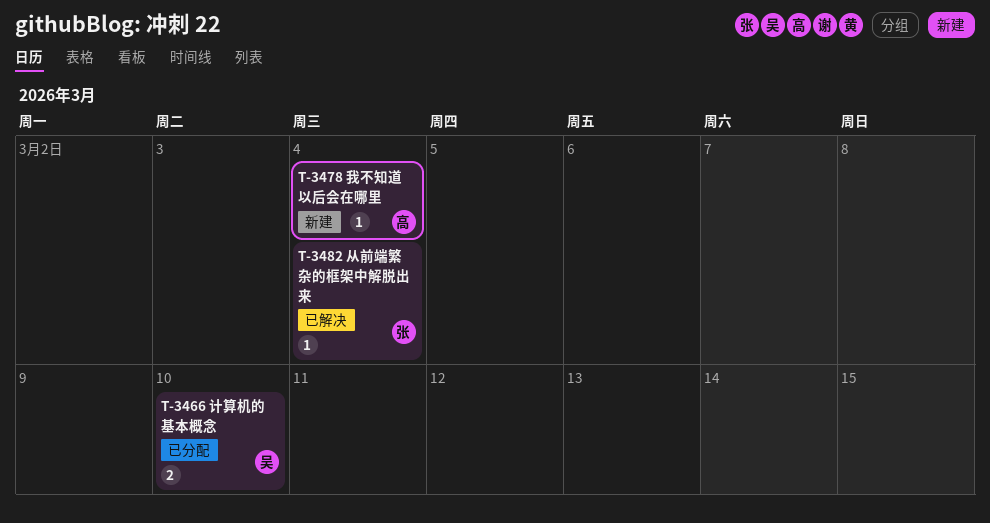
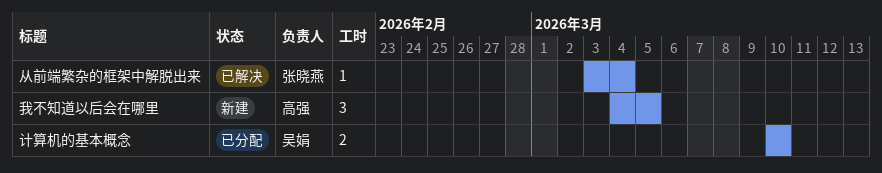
我不知道以后会在哪里, estimate: 1 -> 3
我不知道以后会在哪里, due: Mar 4 -> Mar 5

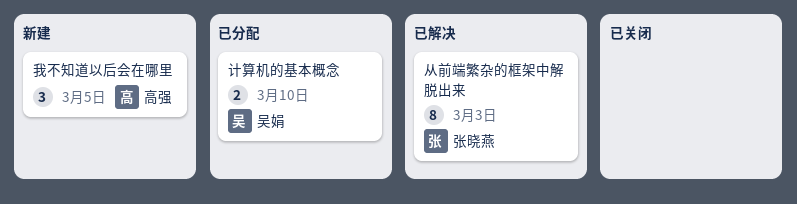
从前端繁杂的框架中解脱出来, estimate: 1 -> 8
从前端繁杂的框架中解脱出来, due: Mar 4 -> Mar 3

